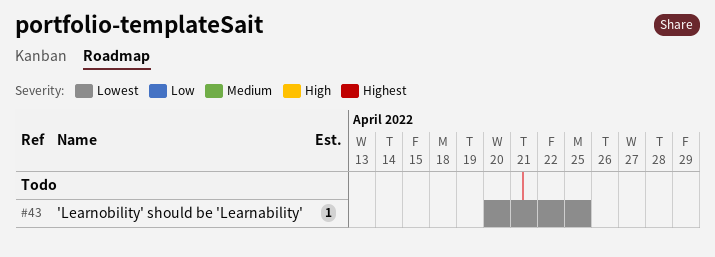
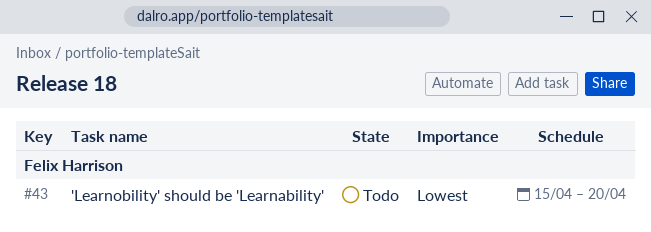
#43, start: Apr 20 -> Apr 15
#43, due: Apr 25 -> Apr 20

